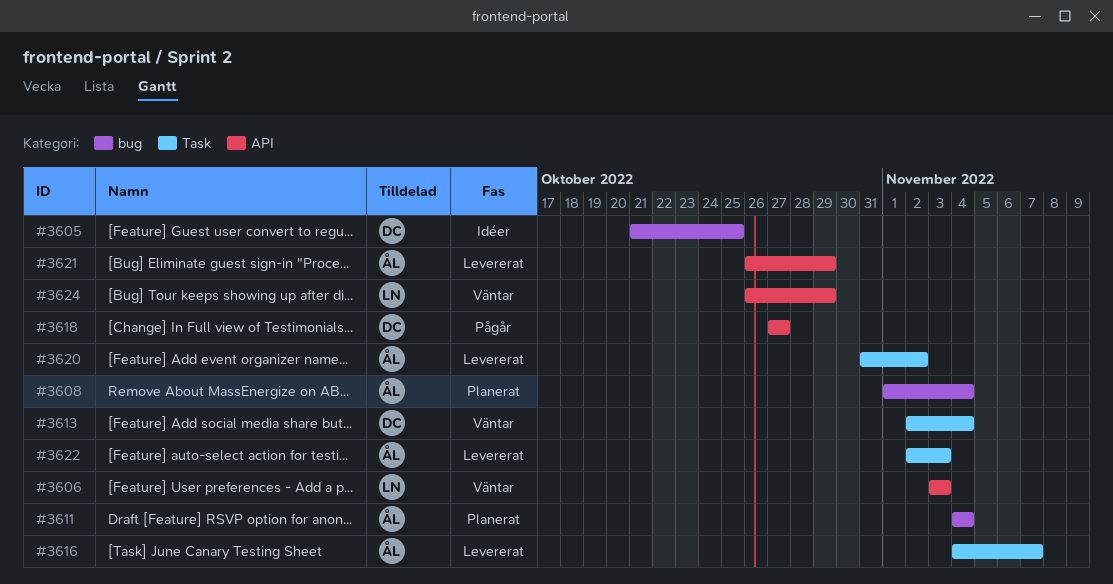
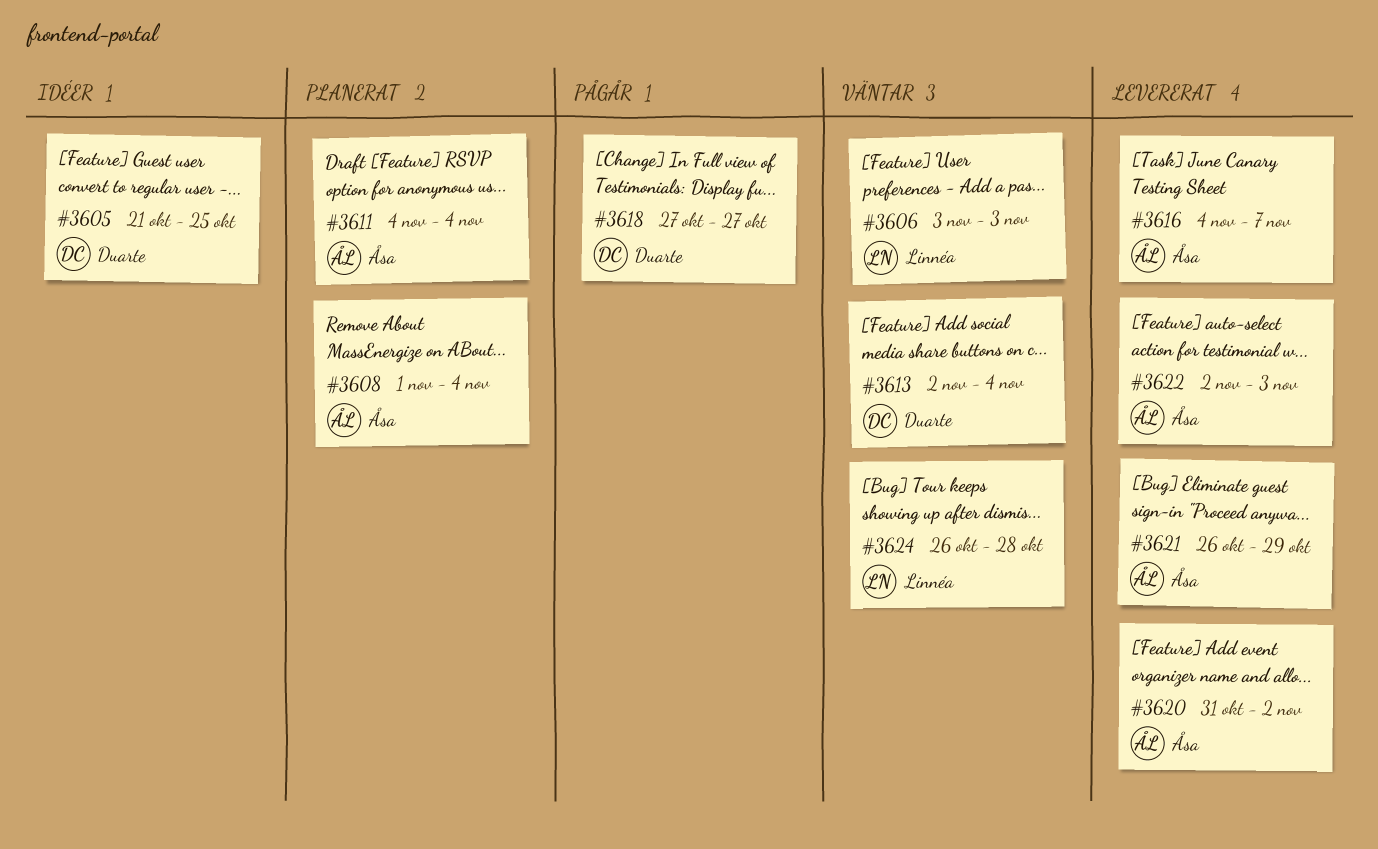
#3624, due: Oct 29 -> Oct 28

